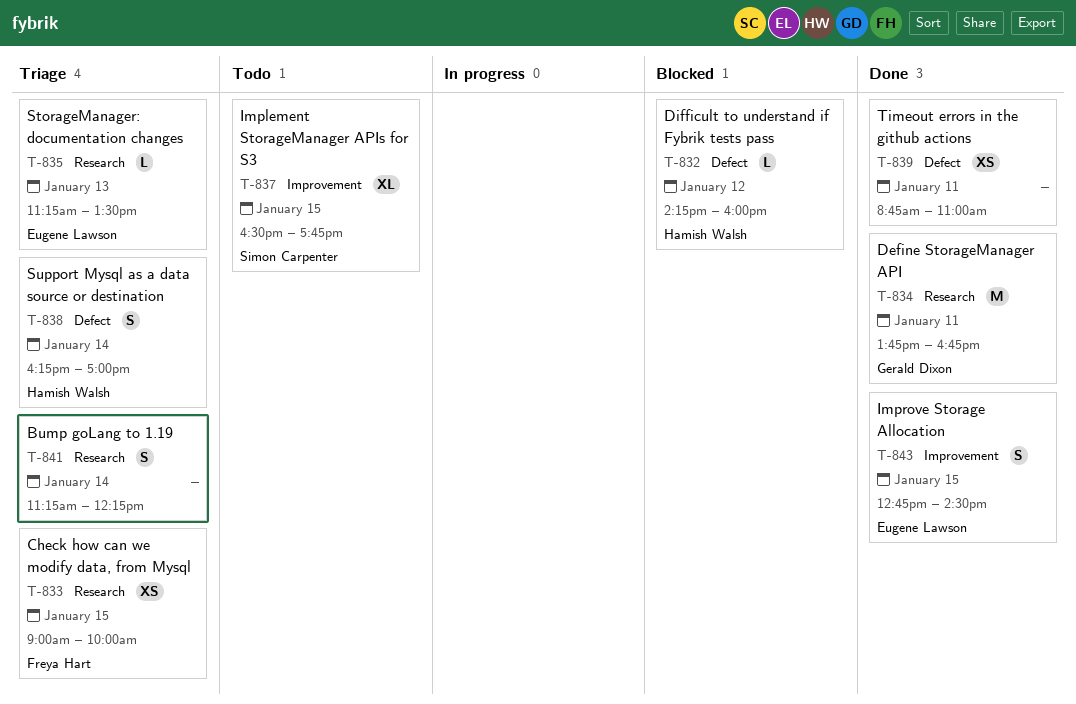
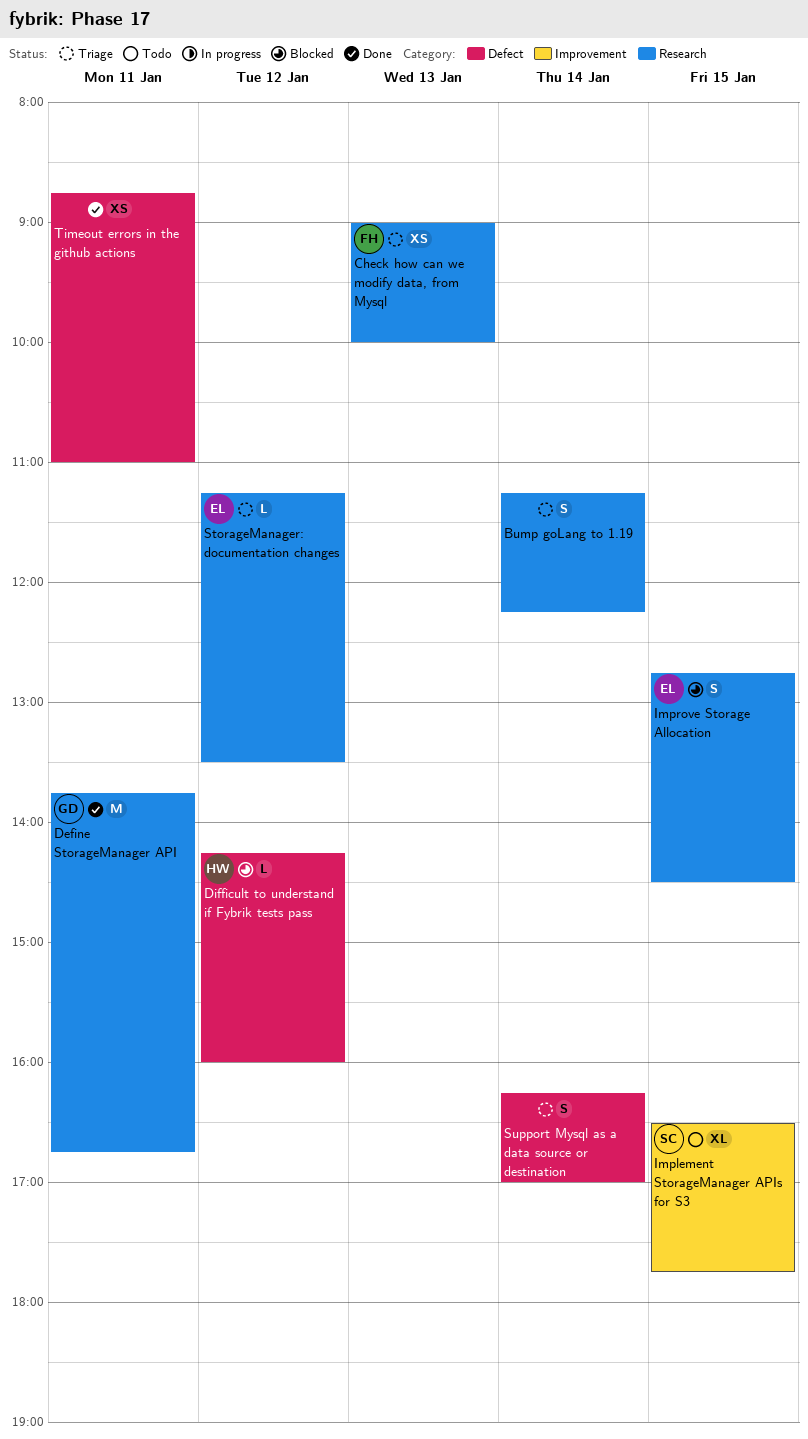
Check how can we modify data, from Mysql, day: Jan 15 -> Jan 13
Improve Storage Allocation, status: Done -> Blocked
Improve Storage Allocation, label: Improvement -> Research
StorageManager: documentation changes, day: Jan 13 -> Jan 12
Support Mysql as a data source or destination, owner: Hamish Walsh -> none

